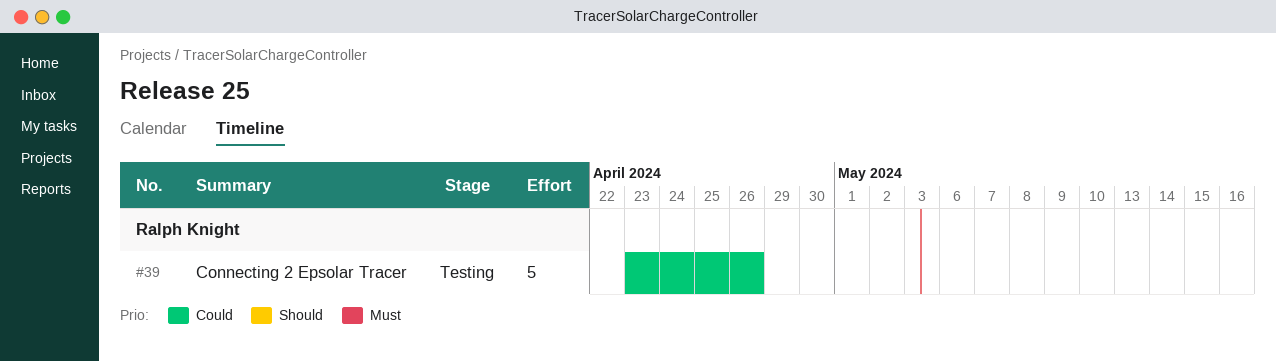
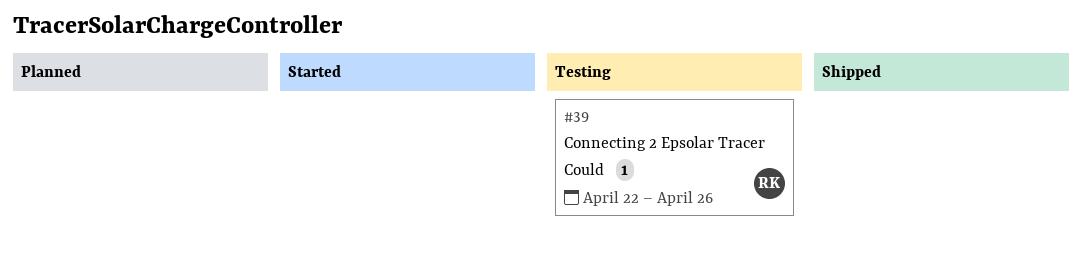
#39, estimate: 5 -> 1
#39, start: Apr 23 -> Apr 22

